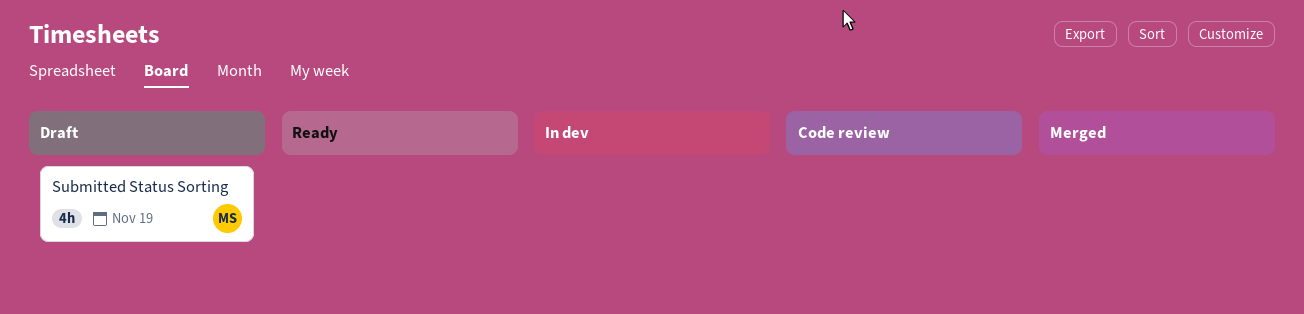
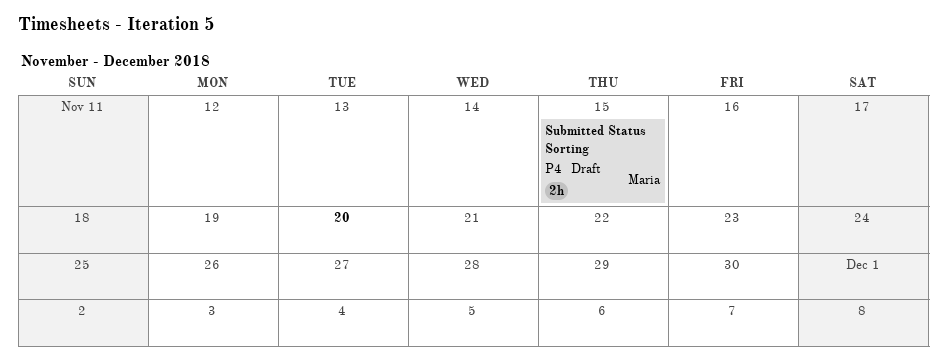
Submitted Status Sorting, estimate: 4h -> 2h
Submitted Status Sorting, due: Nov 19 -> Nov 15

